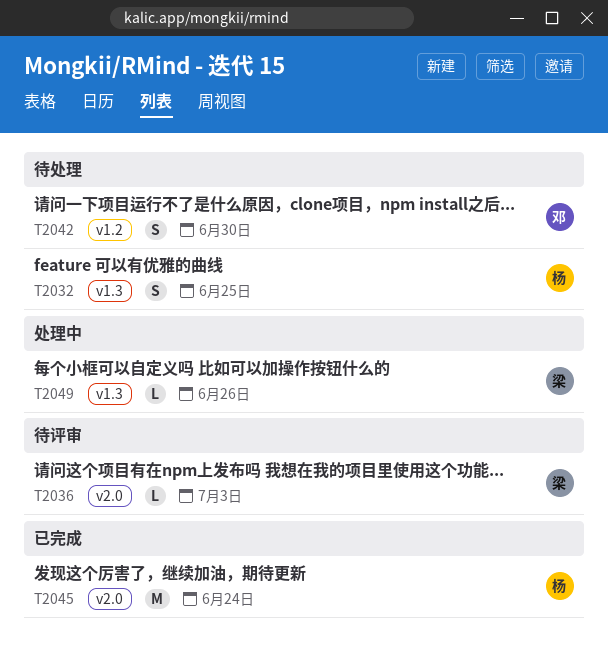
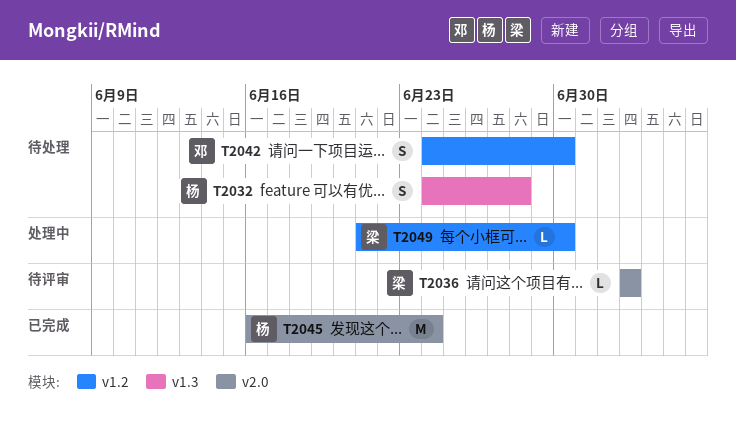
T2032, due: Jun 25 -> Jun 28
T2049, label: v1.3 -> v1.2
T2049, due: Jun 26 -> Jun 30

